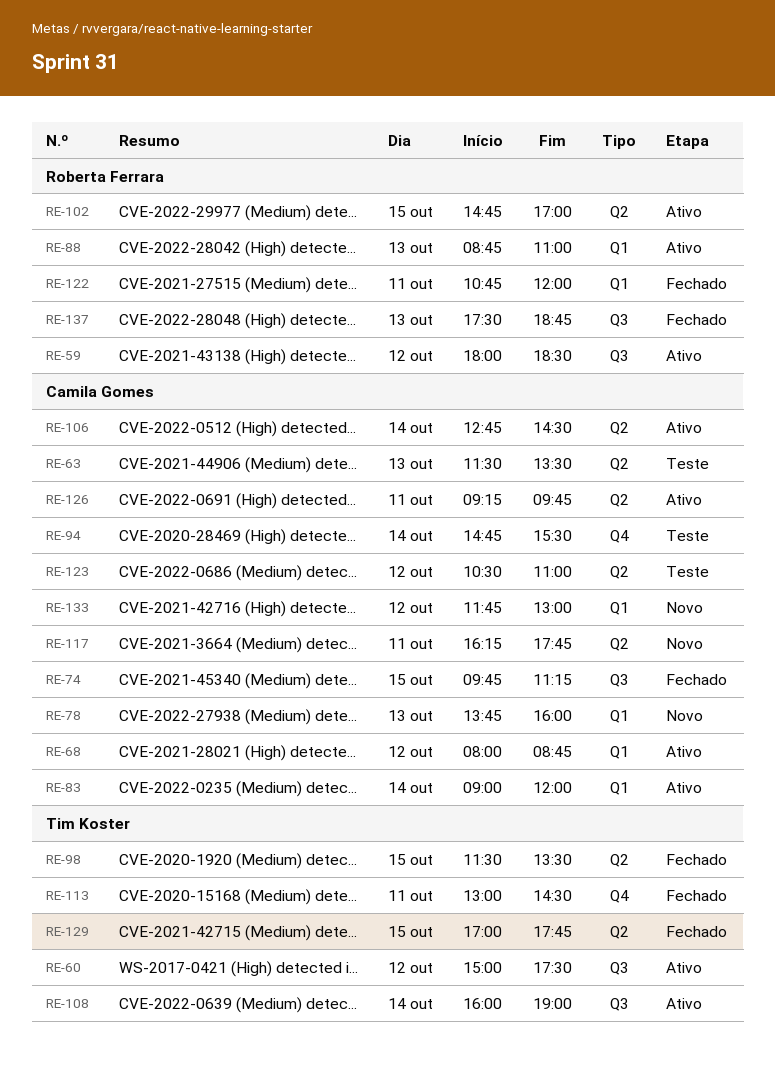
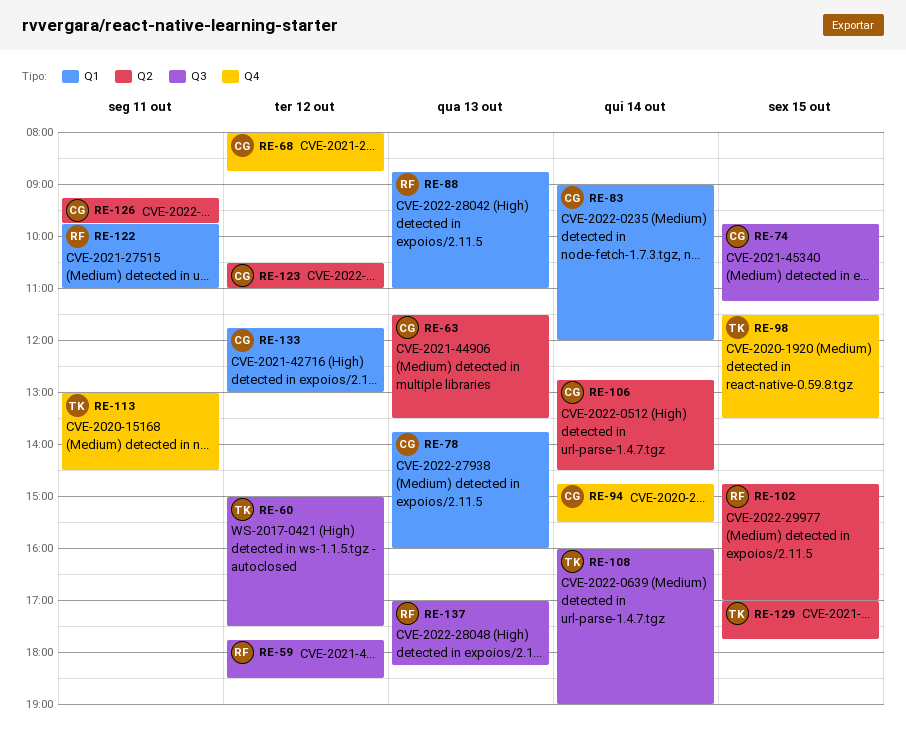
RE-59, begins: 18:00 -> 17:45
RE-68, label: Q1 -> Q4
RE-98, label: Q2 -> Q4
RE-117: present -> none
RE-122, begins: 10:45 -> 09:45
RE-122, ends: 12:00 -> 11:00
RE-137, begins: 17:30 -> 17:00
RE-137, ends: 18:45 -> 18:15

